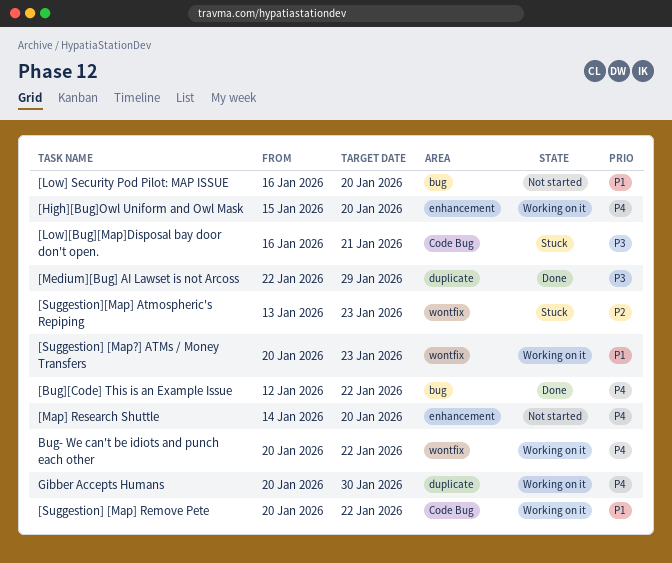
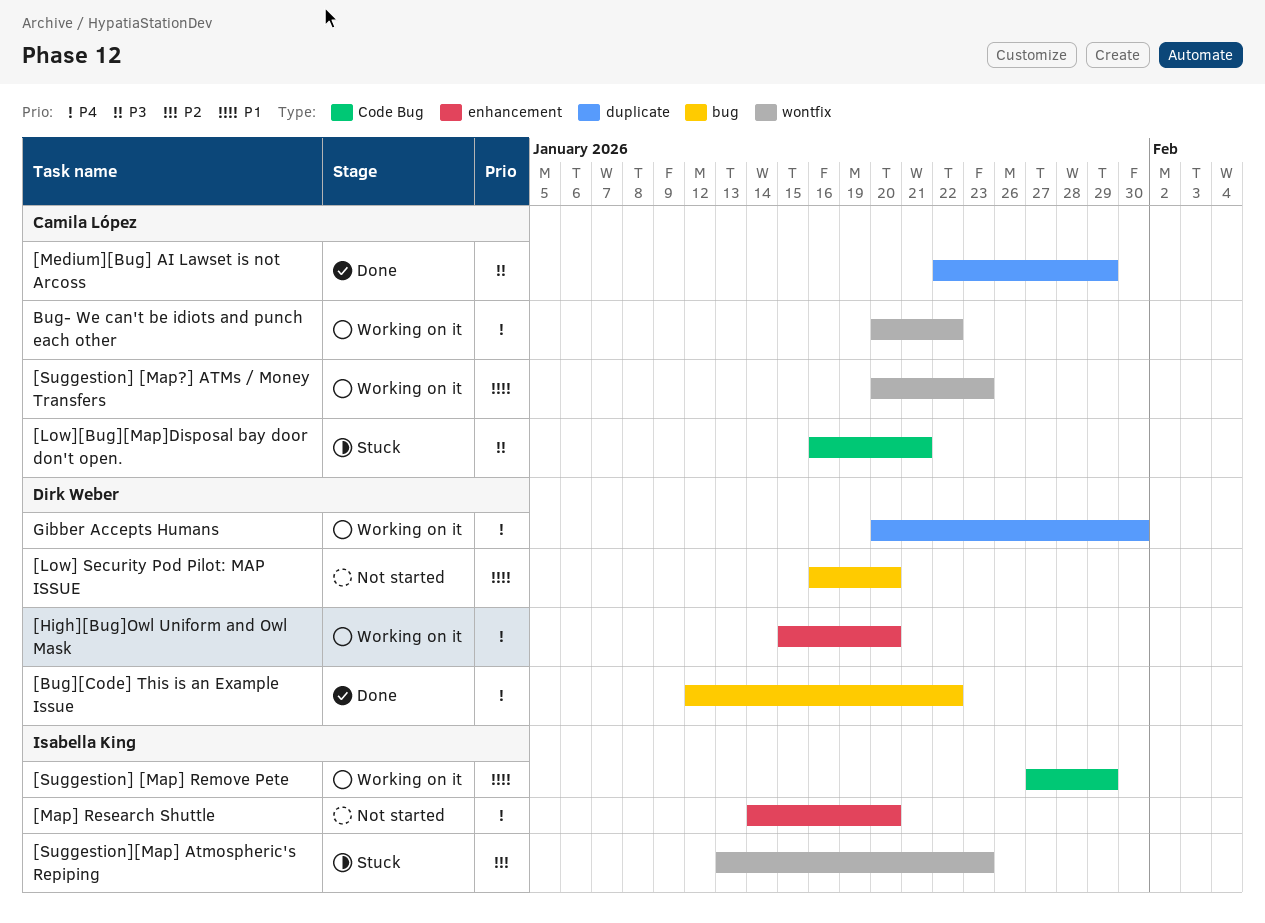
[Suggestion] [Map] Remove Pete, start: Jan 20 -> Jan 27
[Suggestion] [Map] Remove Pete, due: Jan 22 -> Jan 29

